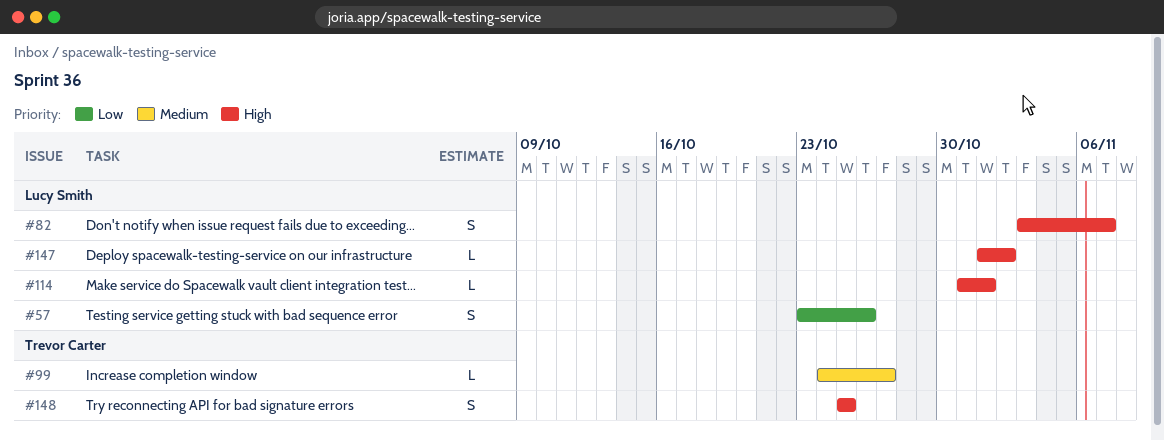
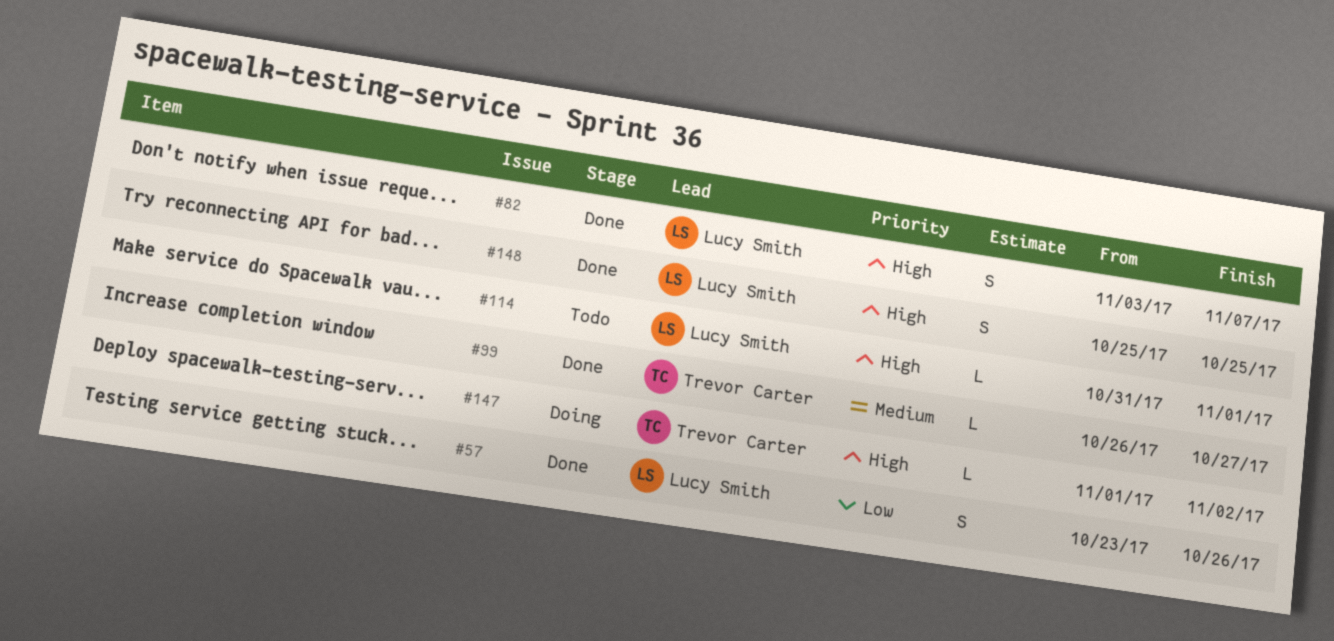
#99, start: Oct 24 -> Oct 26
#147, owner: Lucy Smith -> Trevor Carter
#148, owner: Trevor Carter -> Lucy Smith

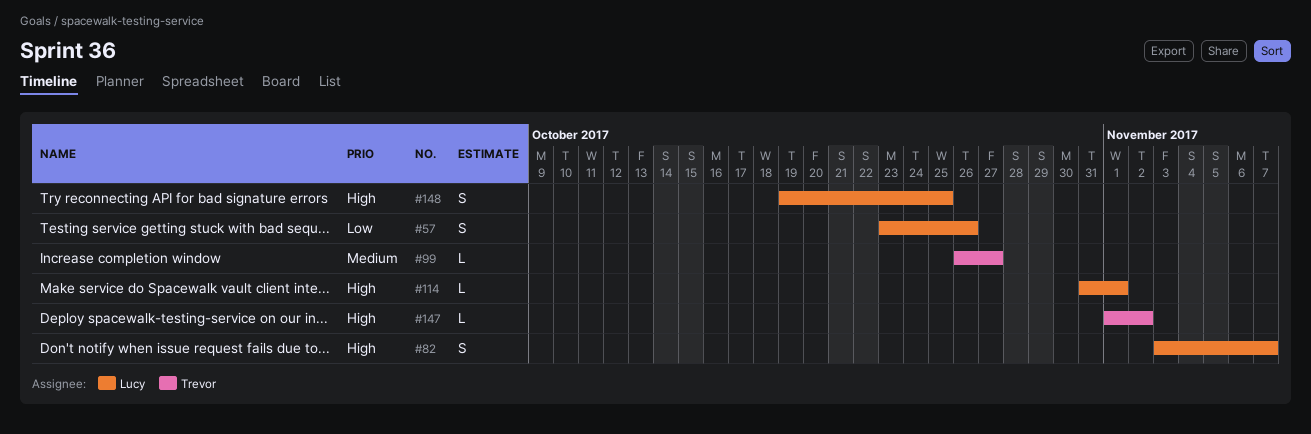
#148, start: Oct 25 -> Oct 19

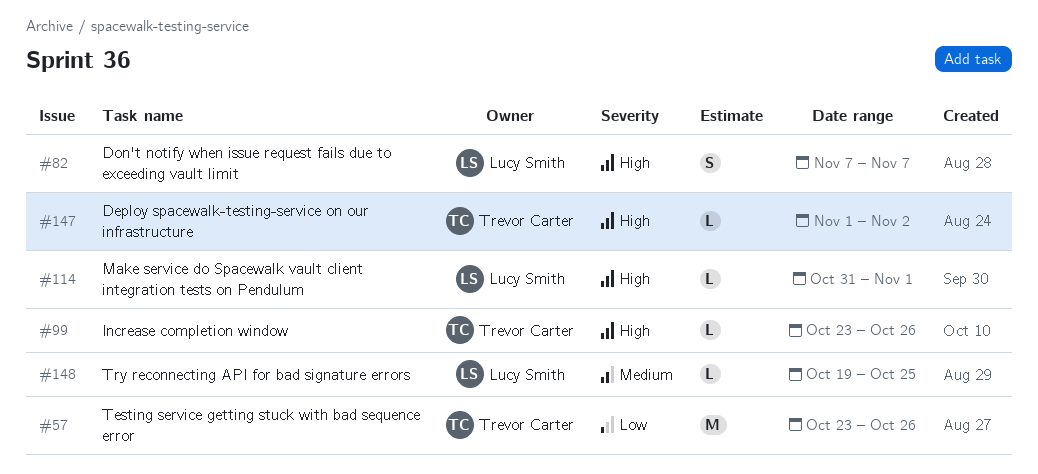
#57, owner: Lucy Smith -> Trevor Carter
#57, estimate: S -> M
#82, start: Nov 3 -> Nov 7
#99, priority: Medium -> High
#99, start: Oct 26 -> Oct 23
#99, due: Oct 27 -> Oct 26
#148, priority: High -> Medium
#148, estimate: S -> L

